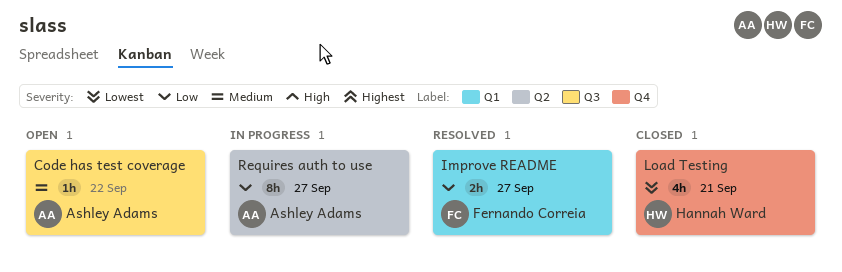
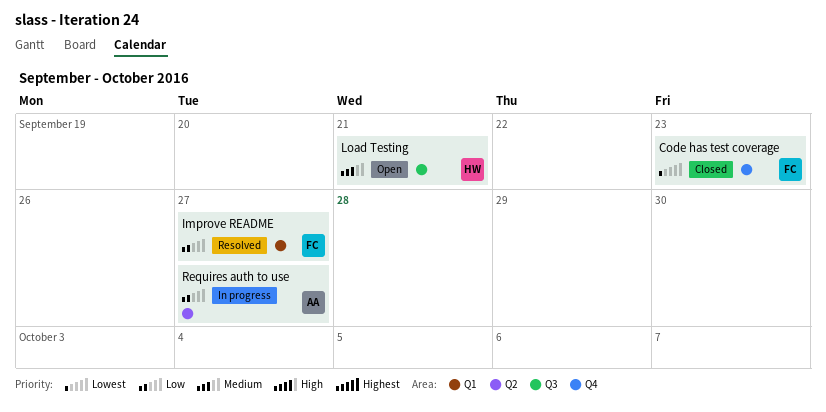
Code has test coverage, status: Open -> Closed
Code has test coverage, owner: Ashley Adams -> Fernando Correia
Code has test coverage, priority: Medium -> Lowest
Code has test coverage, label: Q3 -> Q4
Code has test coverage, due: Sep 22 -> Sep 23
Load Testing, status: Closed -> Open
Load Testing, priority: Lowest -> Medium
Load Testing, label: Q4 -> Q3

